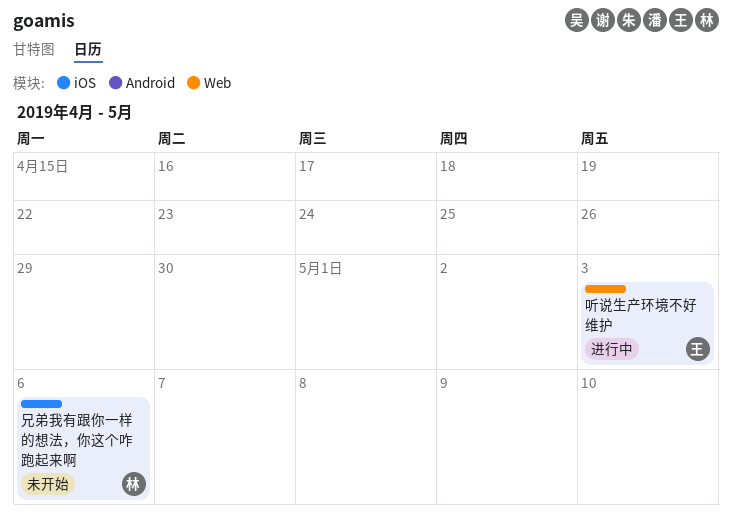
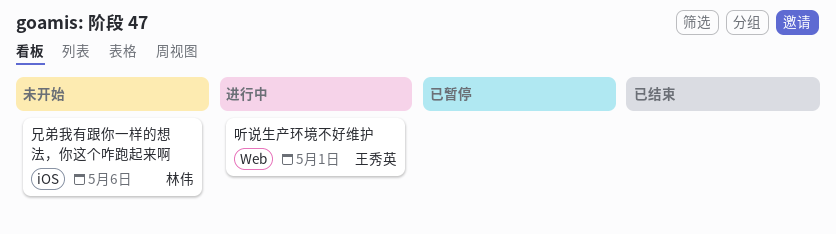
听说生产环境不好维护, due: May 3 -> May 1

